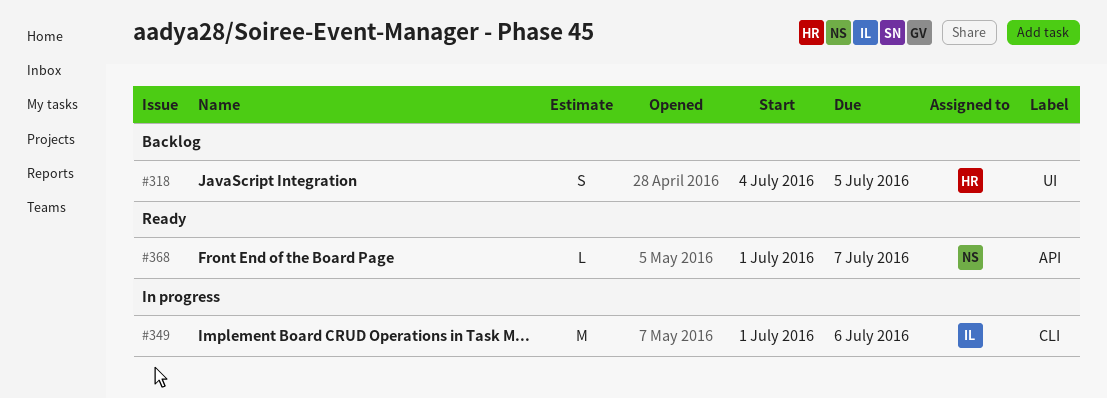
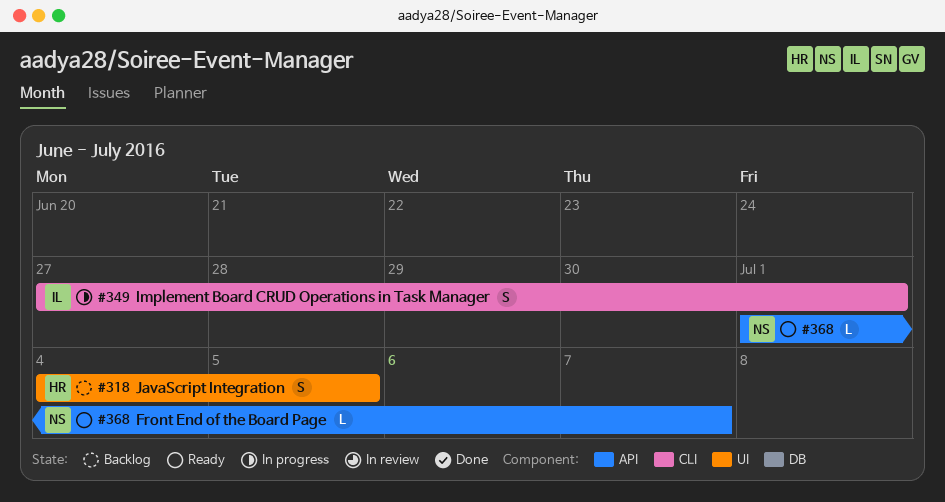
#349, estimate: M -> S
#349, start: Jul 1 -> Jun 27
#349, due: Jul 6 -> Jul 1

